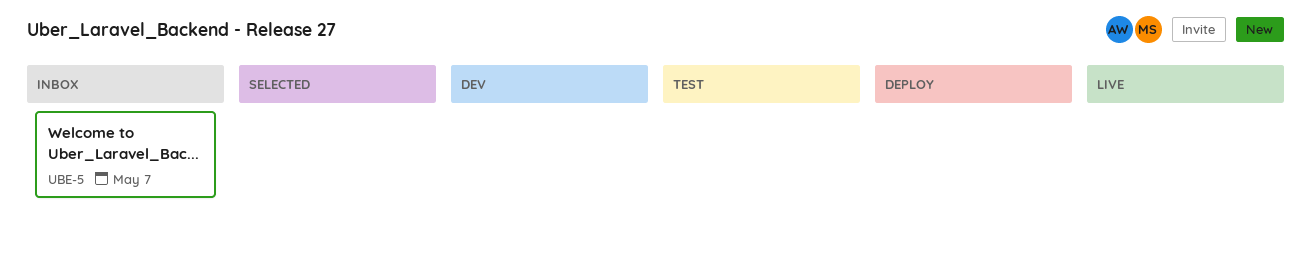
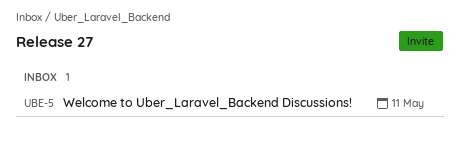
UBE-5, due: May 7 -> May 11

